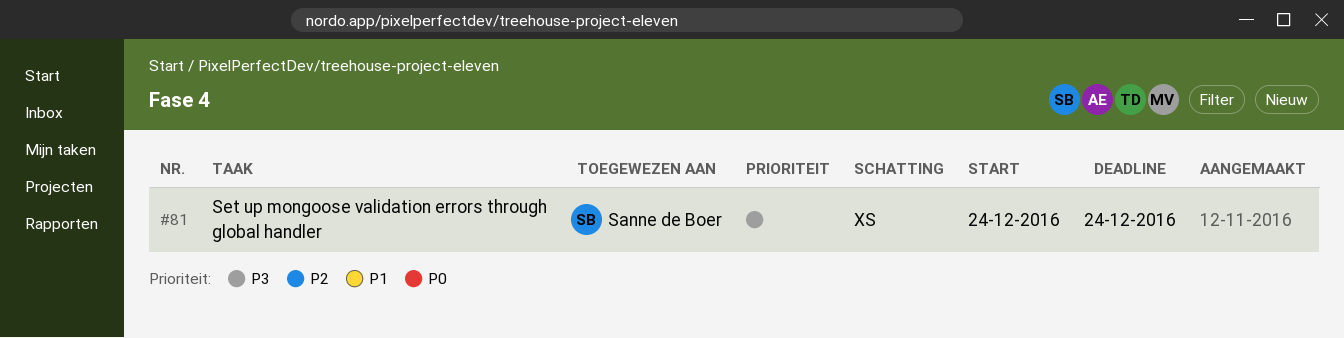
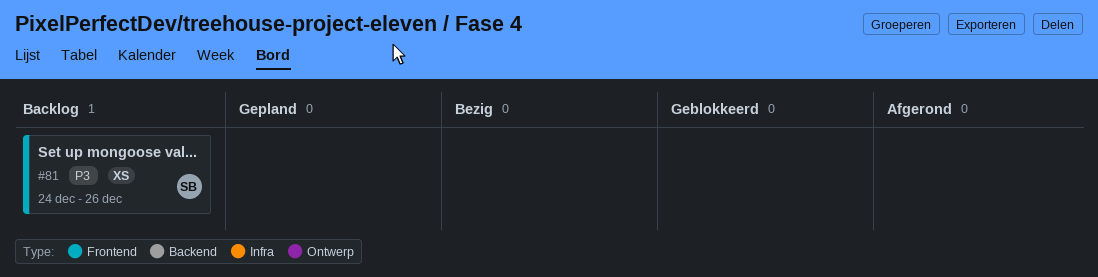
#81, due: Dec 24 -> Dec 26

